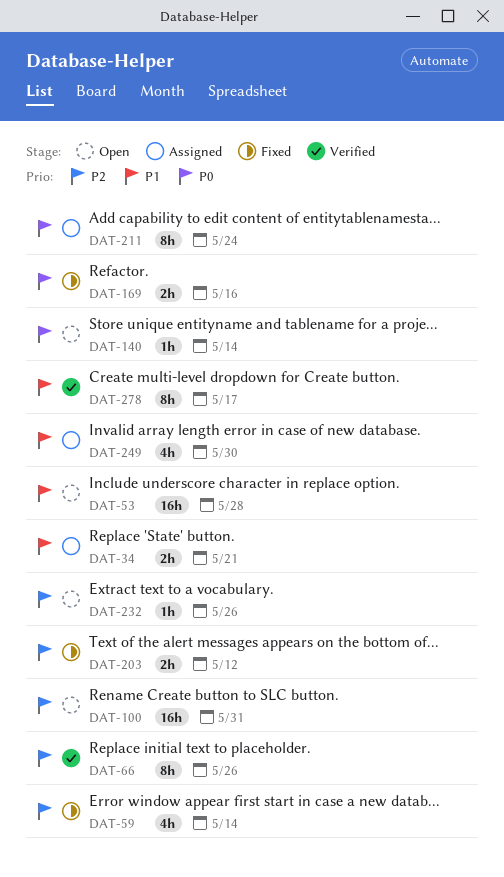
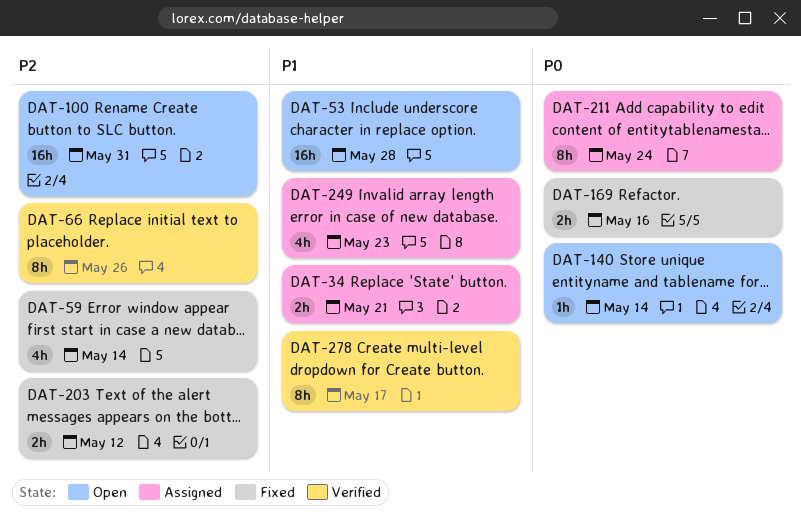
DAT-232: present -> none
DAT-249, due: May 30 -> May 23

